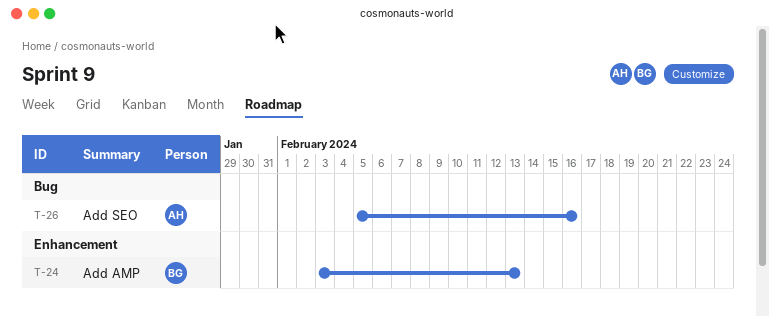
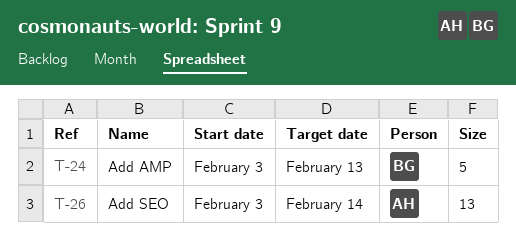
T-26, start: Feb 5 -> Feb 3
T-26, due: Feb 16 -> Feb 14

